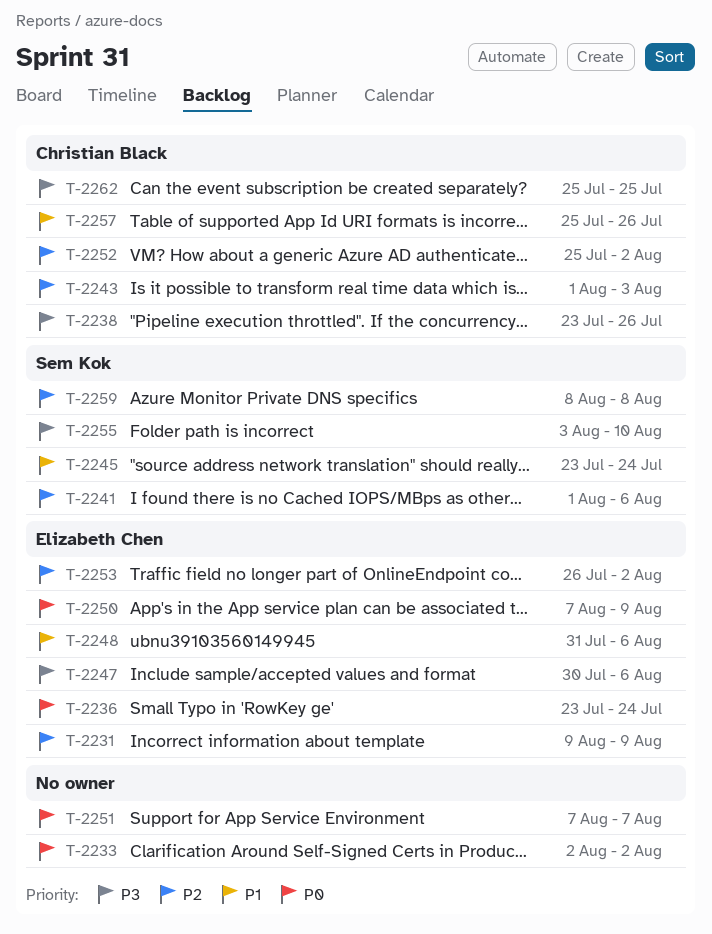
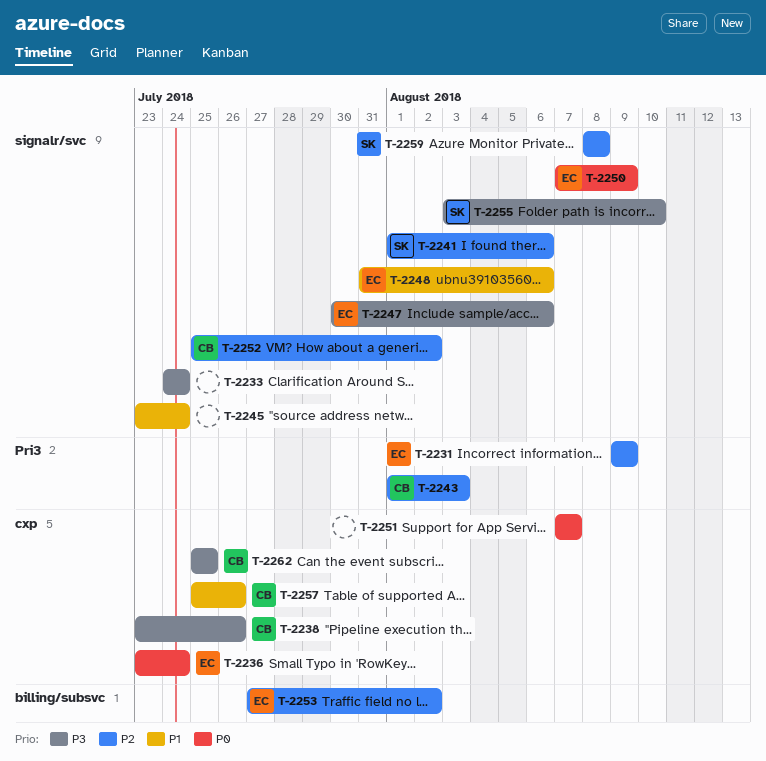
T-2233, priority: P0 -> P3
T-2233, start: Aug 2 -> Jul 24
T-2233, due: Aug 2 -> Jul 24
T-2245, owner: Sem Kok -> none
T-2253, start: Jul 26 -> Jul 27

